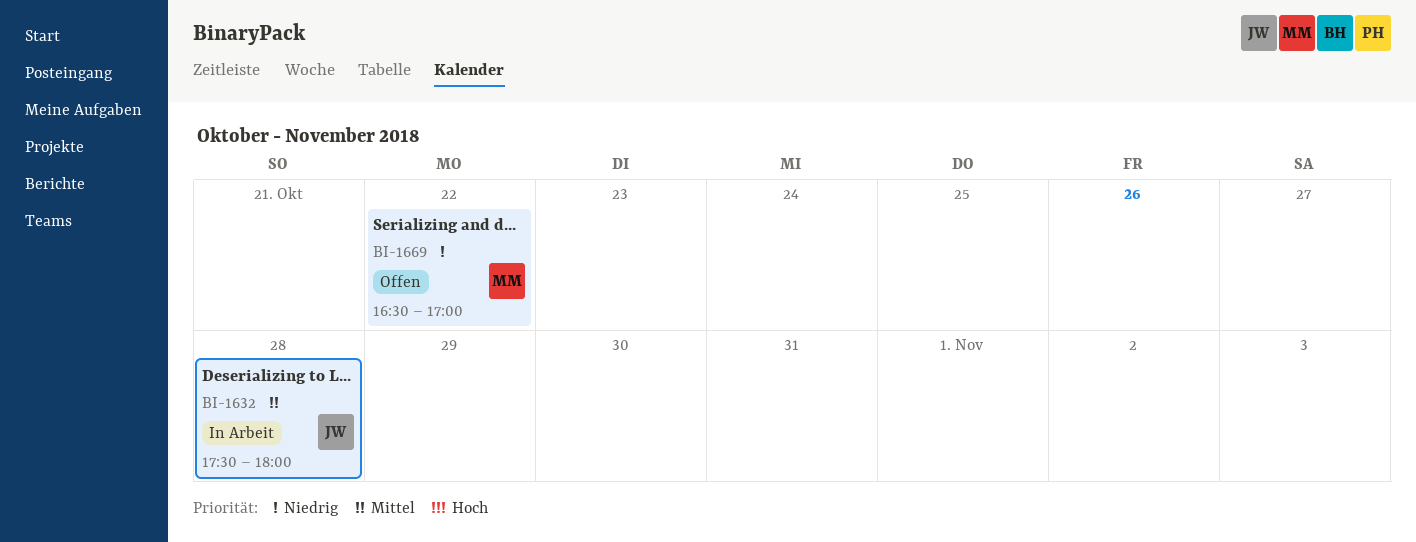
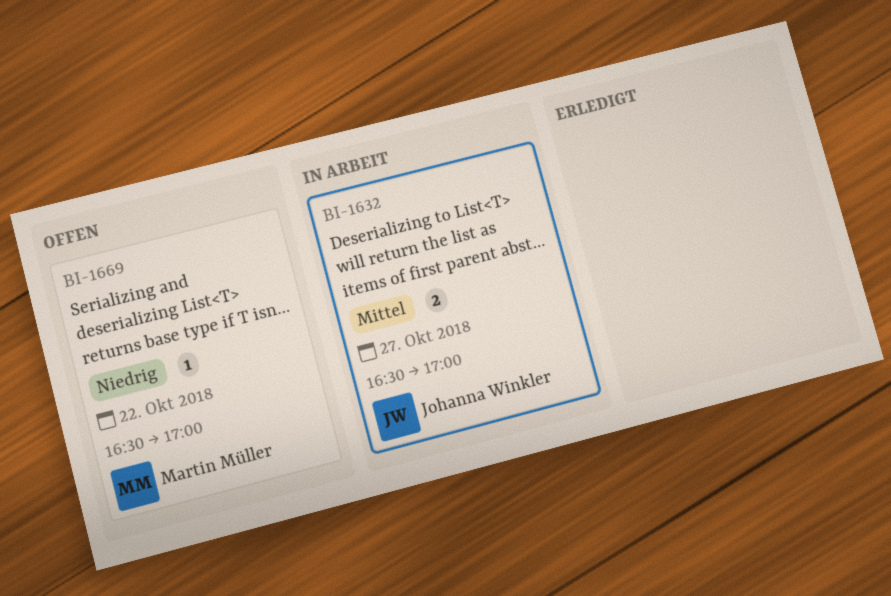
BI-1632, day: Oct 28 -> Oct 27
BI-1632, begins: 17:30 -> 16:30
BI-1632, ends: 18:00 -> 17:00

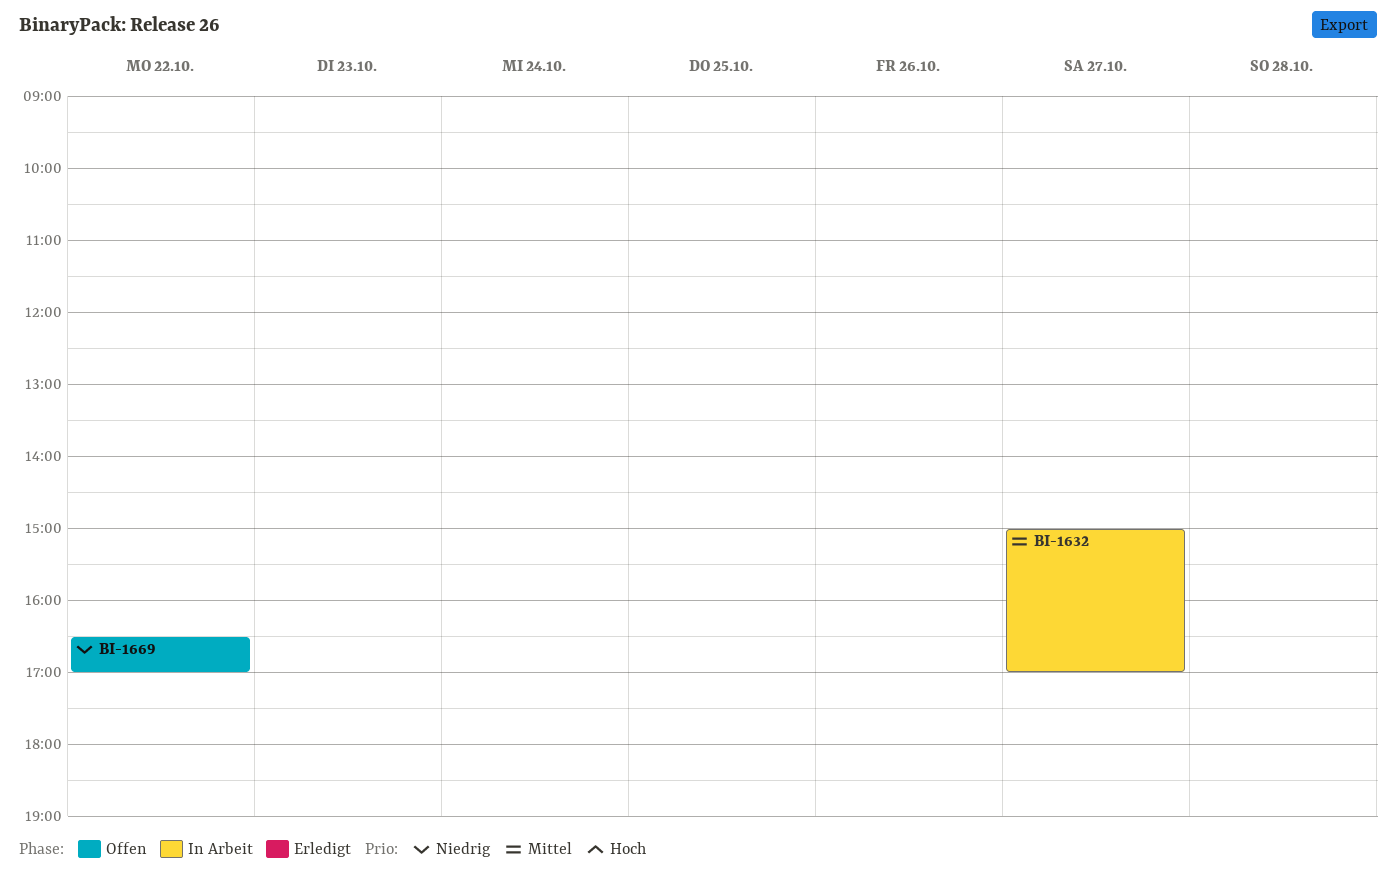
BI-1632, begins: 16:30 -> 15:00

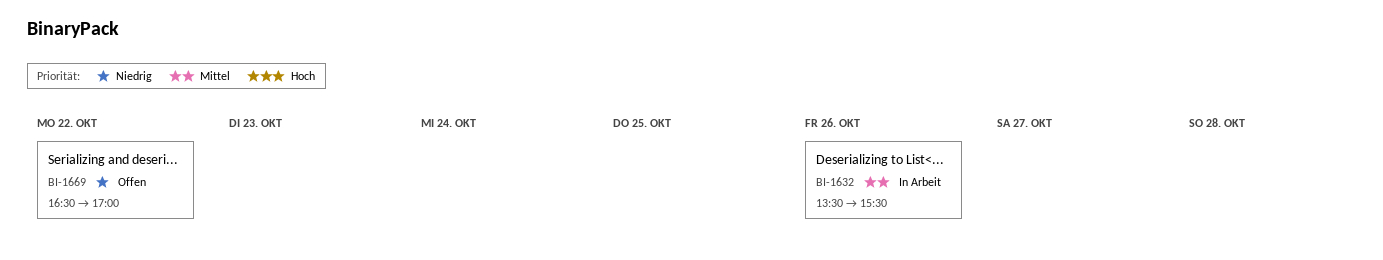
BI-1632, day: Oct 27 -> Oct 26
BI-1632, begins: 15:00 -> 13:30
BI-1632, ends: 17:00 -> 15:30

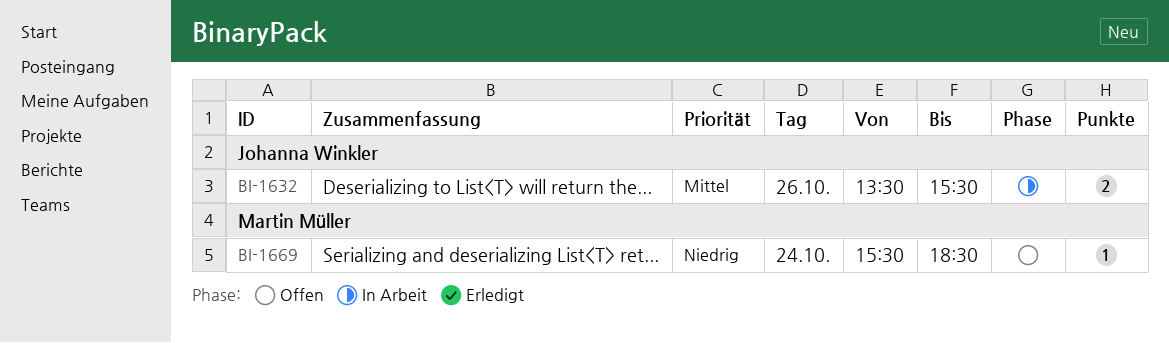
BI-1669, day: Oct 22 -> Oct 24
BI-1669, begins: 16:30 -> 15:30
BI-1669, ends: 17:00 -> 18:30

